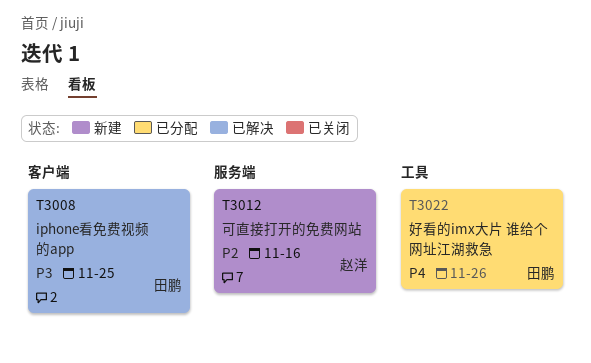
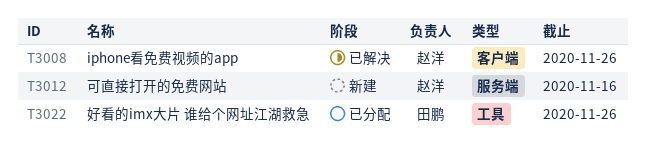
T3008, owner: 田鹏 -> 赵洋
T3008, due: Nov 25 -> Nov 26

